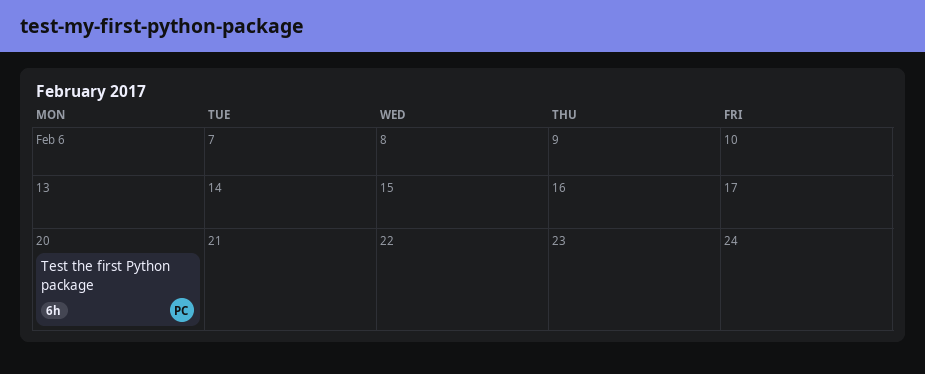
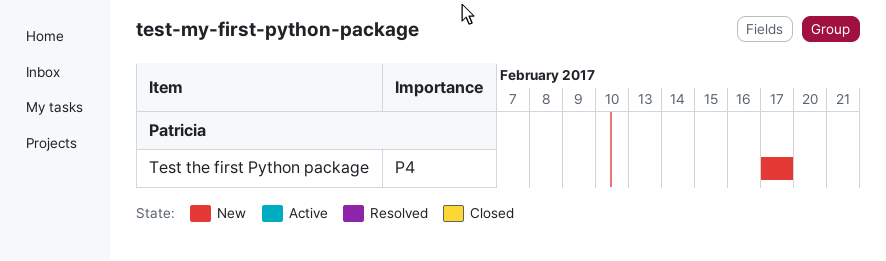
Test the first Python package, due: Feb 20 -> Feb 17

